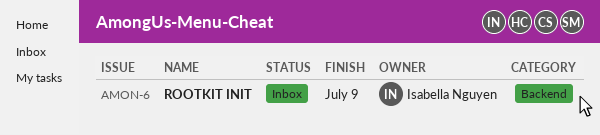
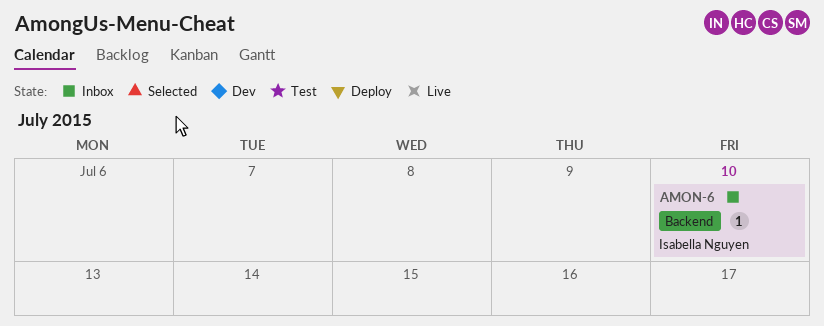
AMON-6, due: Jul 9 -> Jul 10

